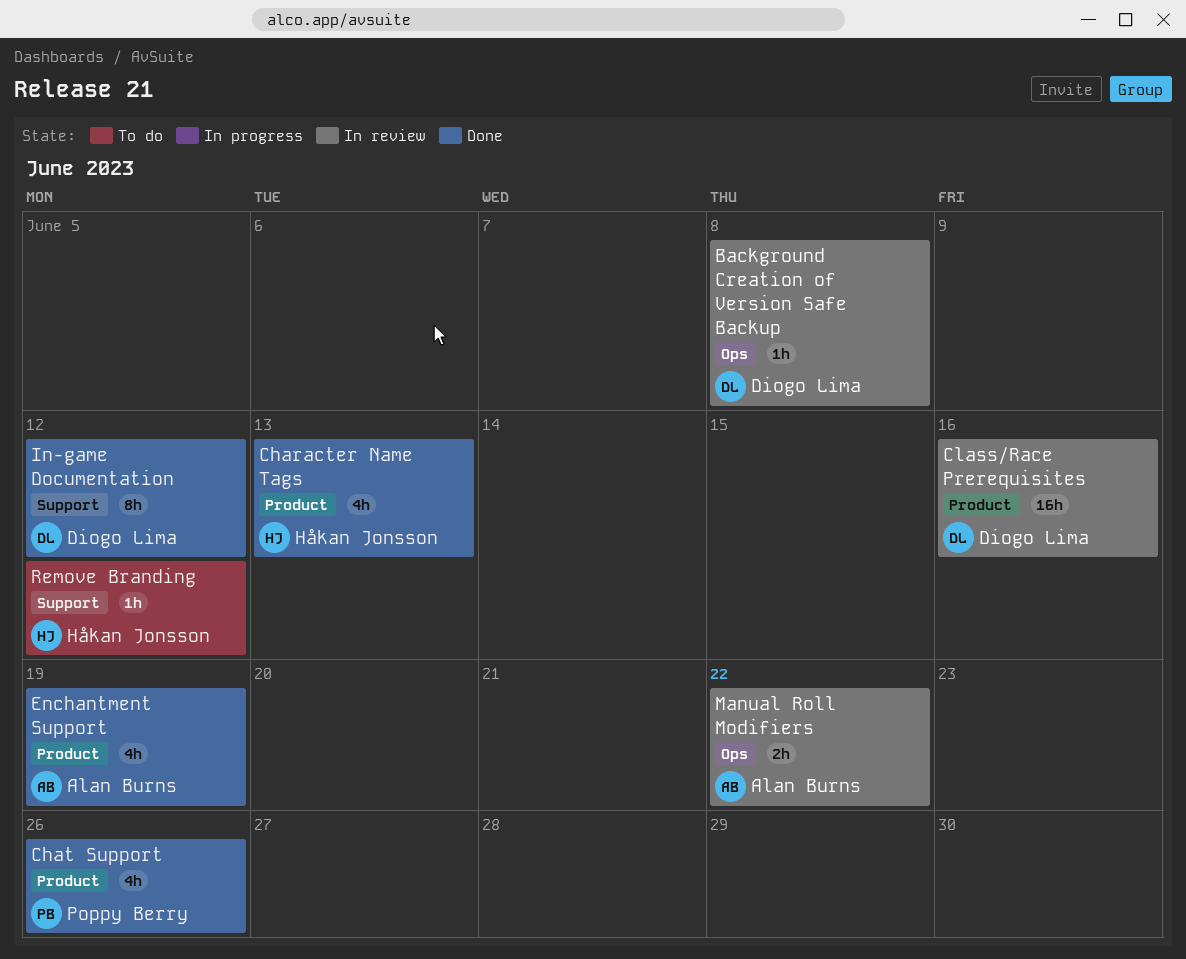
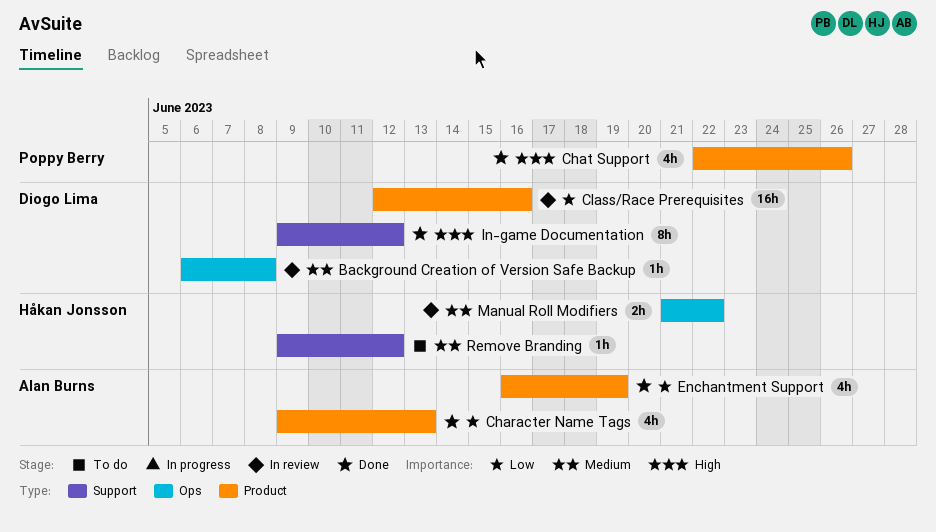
Character Name Tags, owner: Håkan Jonsson -> Alan Burns
Manual Roll Modifiers, owner: Alan Burns -> Håkan Jonsson

